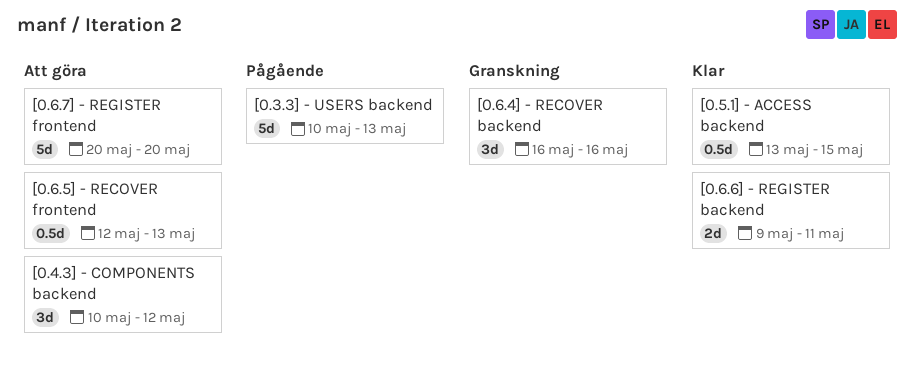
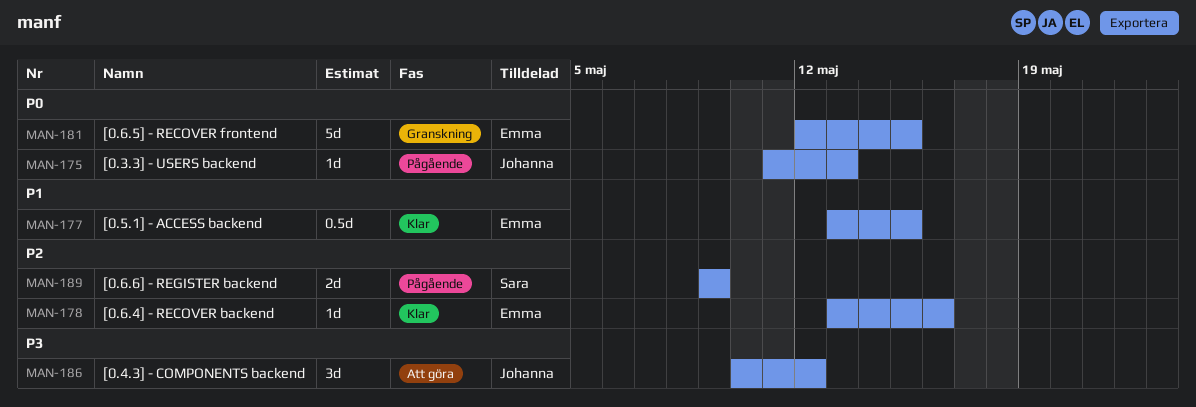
[0.3.3] - USERS backend, estimate: 5d -> 1d
[0.3.3] - USERS backend, start: May 10 -> May 11
[0.6.4] - RECOVER backend, status: Granskning -> Klar
[0.6.4] - RECOVER backend, estimate: 3d -> 1d
[0.6.4] - RECOVER backend, start: May 16 -> May 13
[0.6.5] - RECOVER frontend, status: Att göra -> Granskning
[0.6.5] - RECOVER frontend, estimate: 0.5d -> 5d
[0.6.5] - RECOVER frontend, due: May 13 -> May 15
[0.6.6] - REGISTER backend, status: Klar -> Pågående
[0.6.6] - REGISTER backend, due: May 11 -> May 9
[0.6.7] - REGISTER frontend: present -> none

